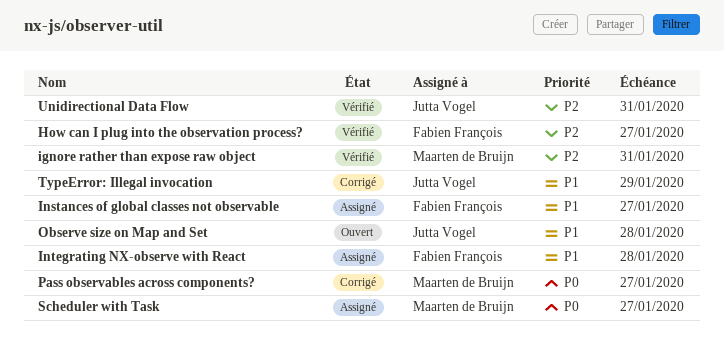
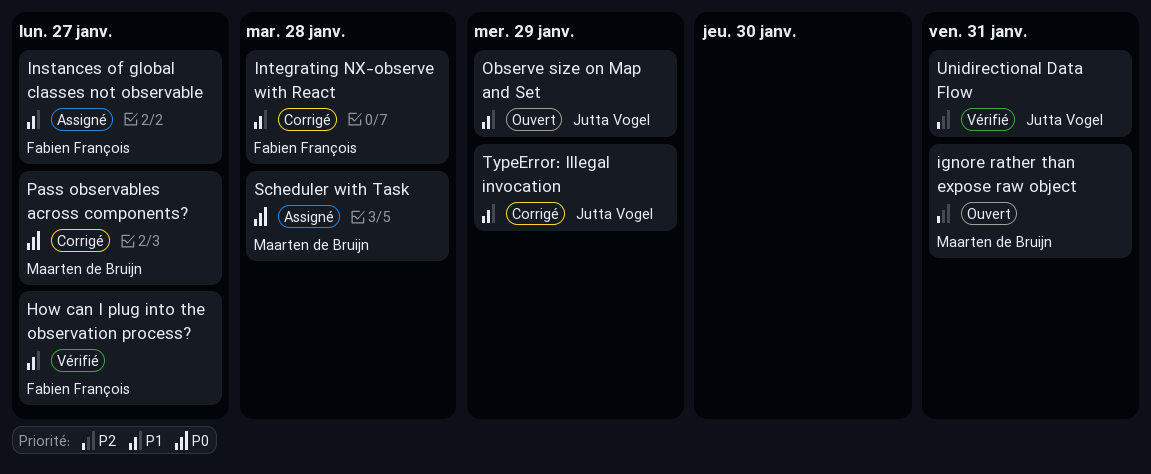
How can I plug into the observation process?, priority: P2 -> P1
ignore rather than expose raw object, status: Vérifié -> Ouvert
Integrating NX-observe with React, status: Assigné -> Corrigé
Observe size on Map and Set, due: Jan 28 -> Jan 29
Scheduler with Task, due: Jan 27 -> Jan 28

